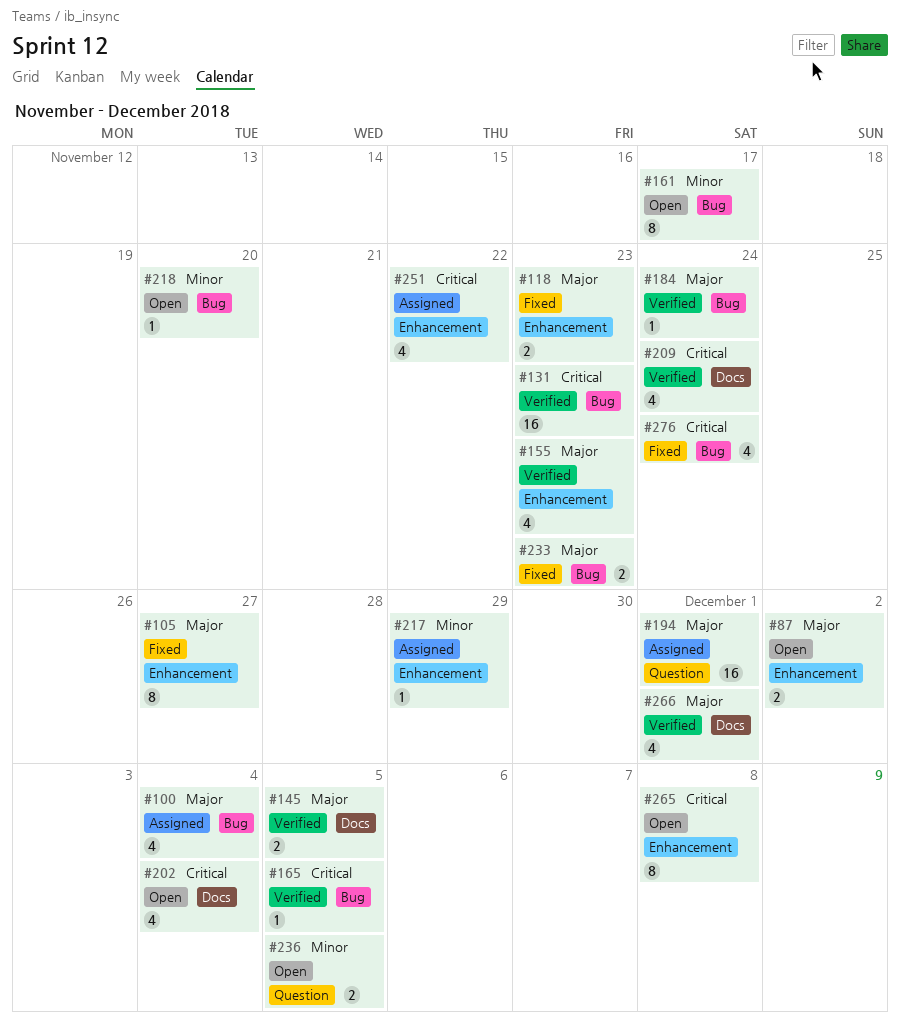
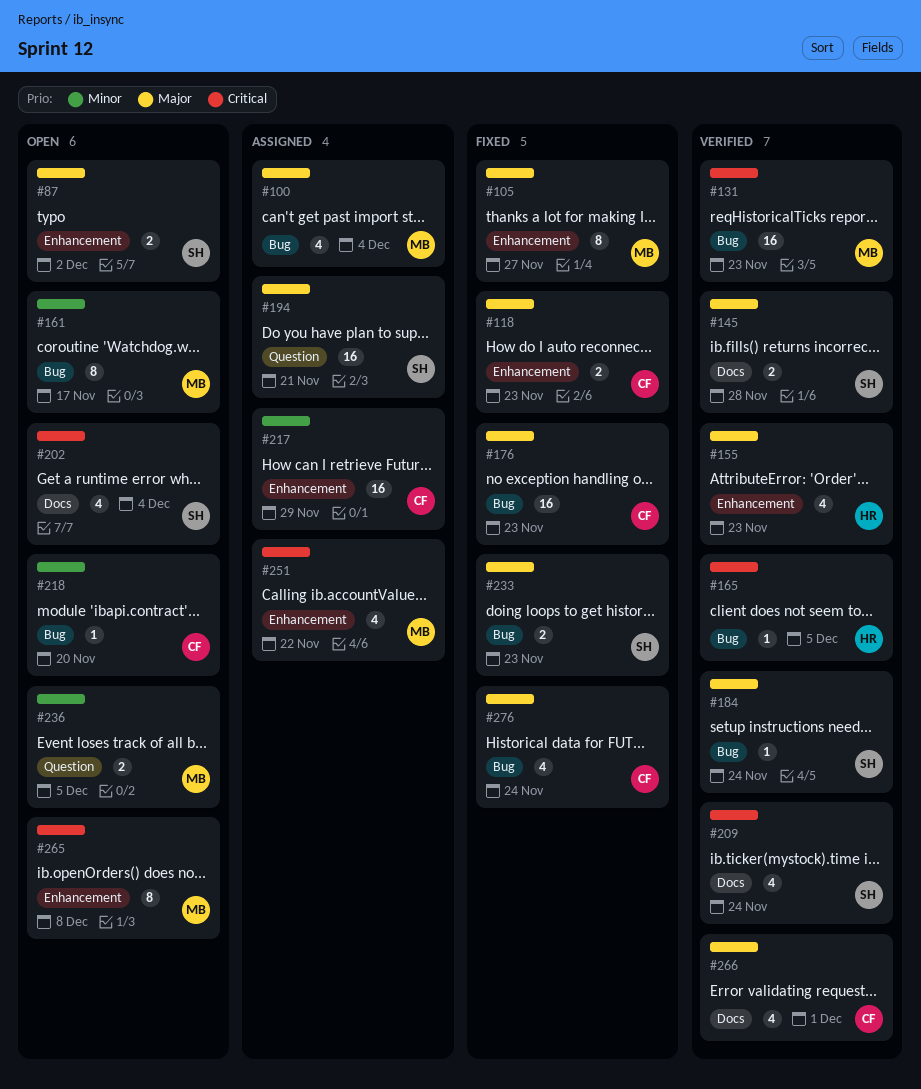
#145, due: Dec 5 -> Nov 28
#176: none -> present
#194, due: Dec 1 -> Nov 21
#217, estimate: 1 -> 16
#276, priority: Critical -> Major

